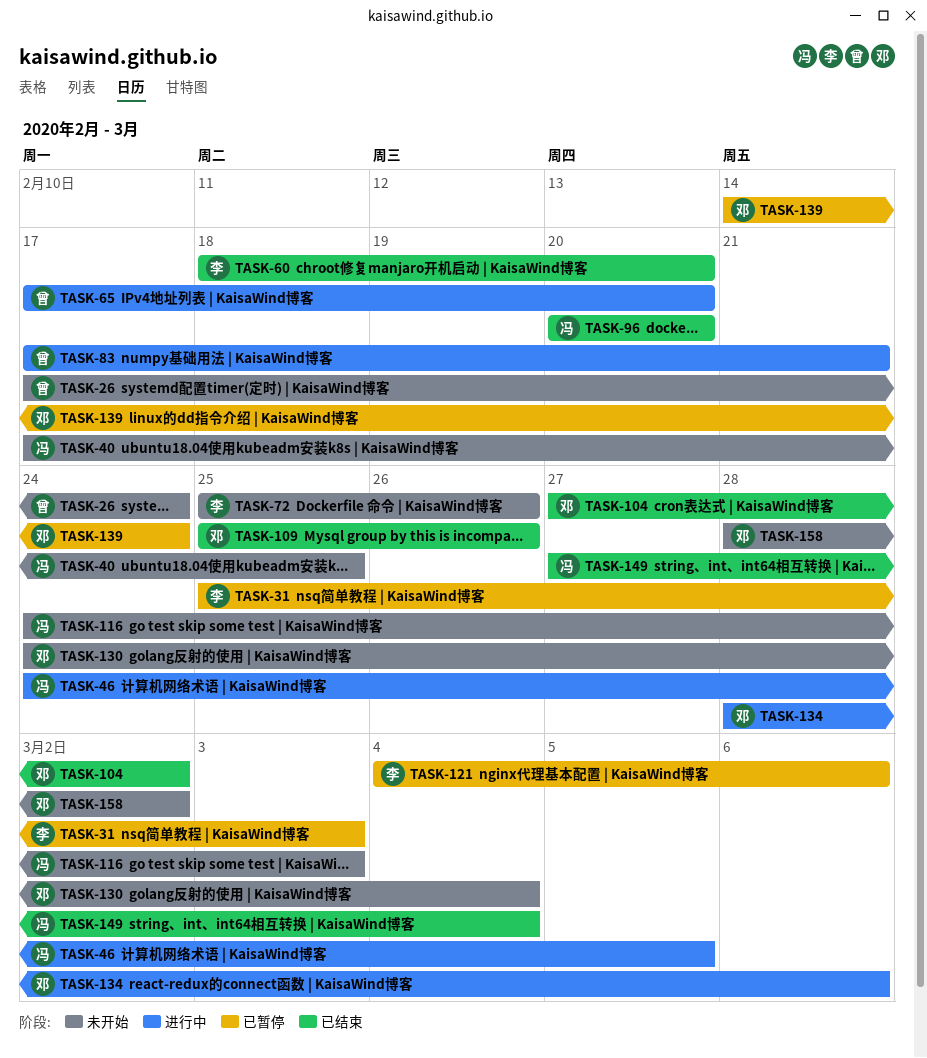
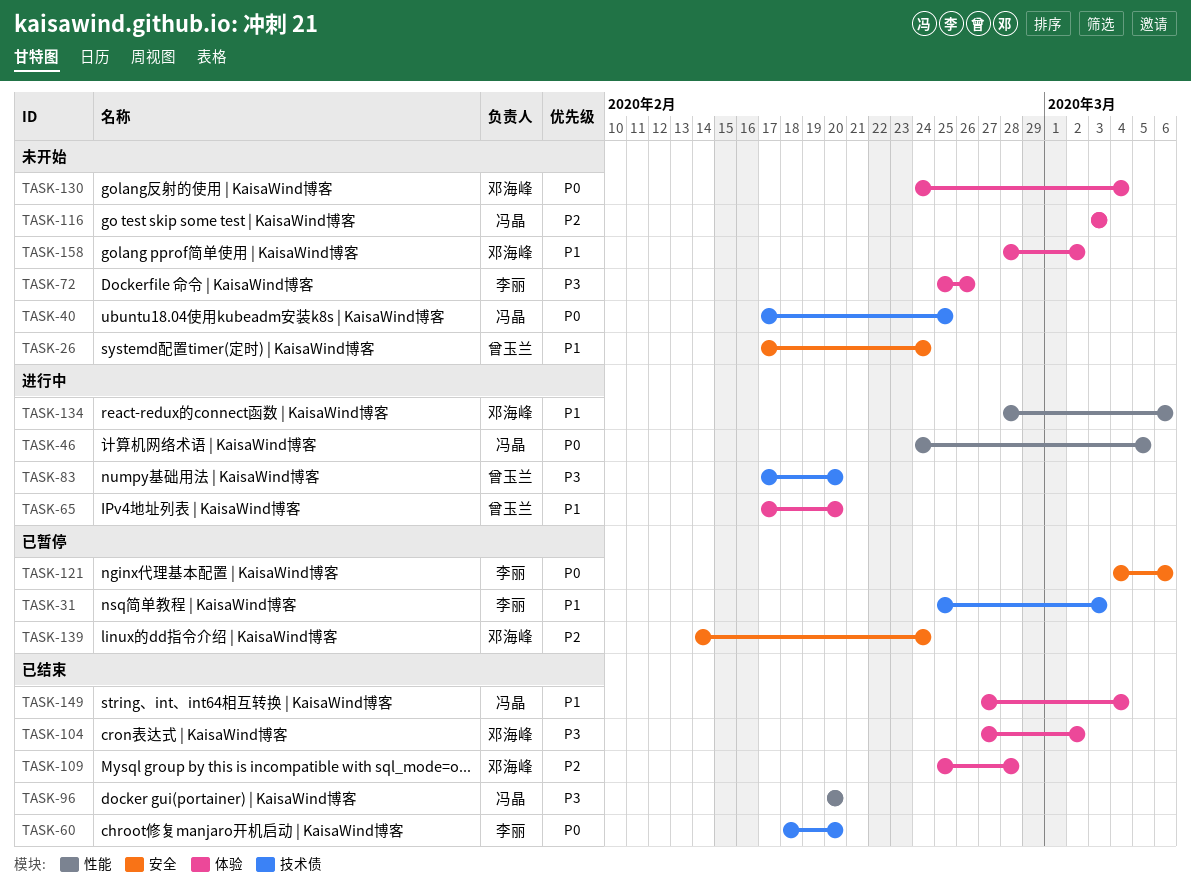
TASK-83, due: Feb 21 -> Feb 20
TASK-109, due: Feb 26 -> Feb 28
TASK-116, start: Feb 24 -> Mar 3

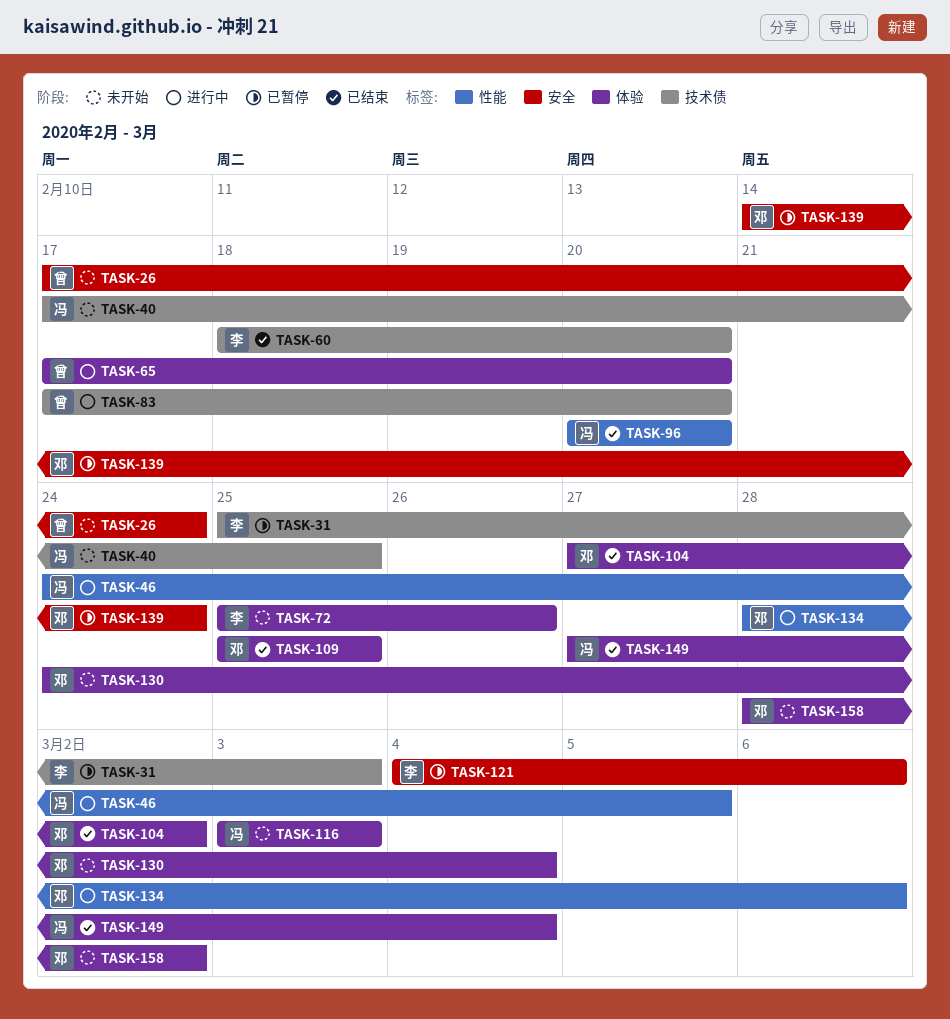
TASK-109, due: Feb 28 -> Feb 25

